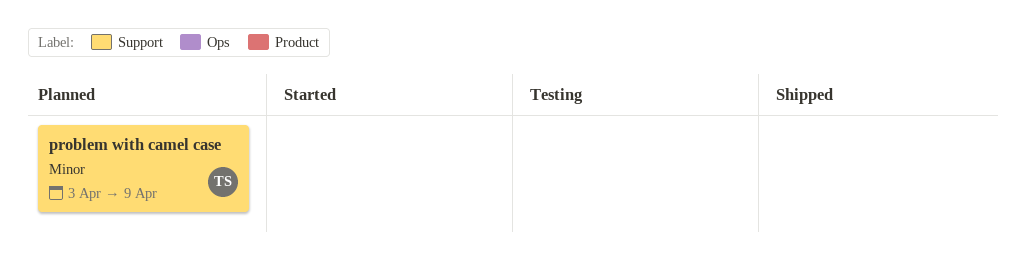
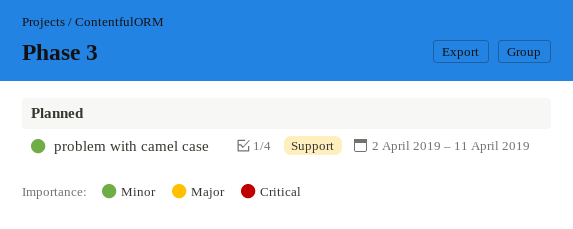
problem with camel case, start: Apr 3 -> Apr 2
problem with camel case, due: Apr 9 -> Apr 11

